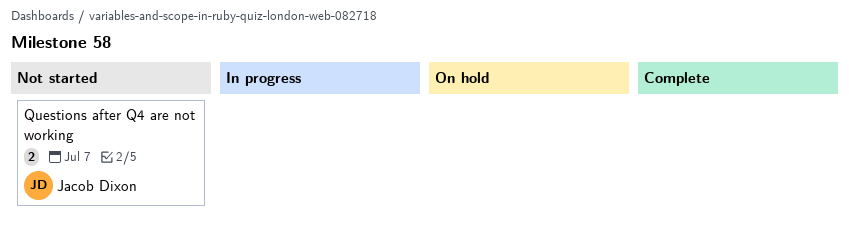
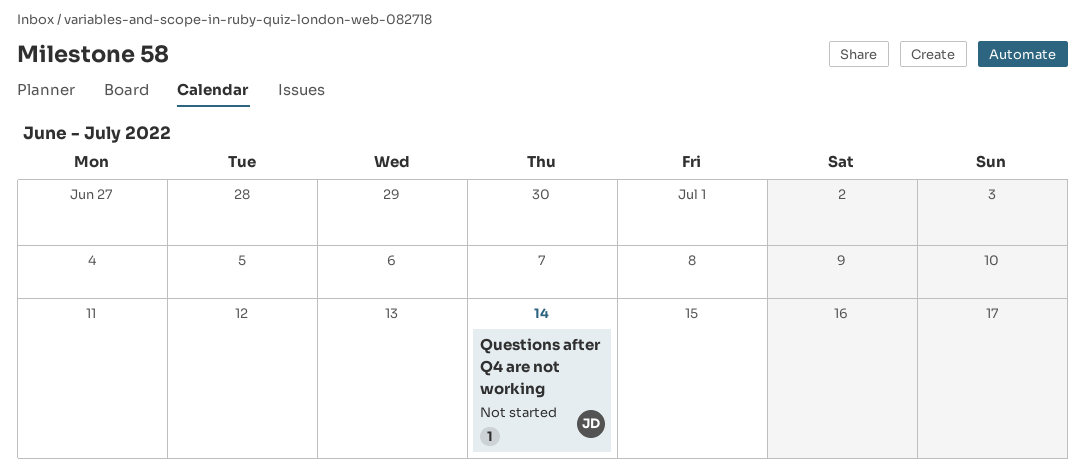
Questions after Q4 are not working, estimate: 2 -> 1
Questions after Q4 are not working, due: Jul 7 -> Jul 14

